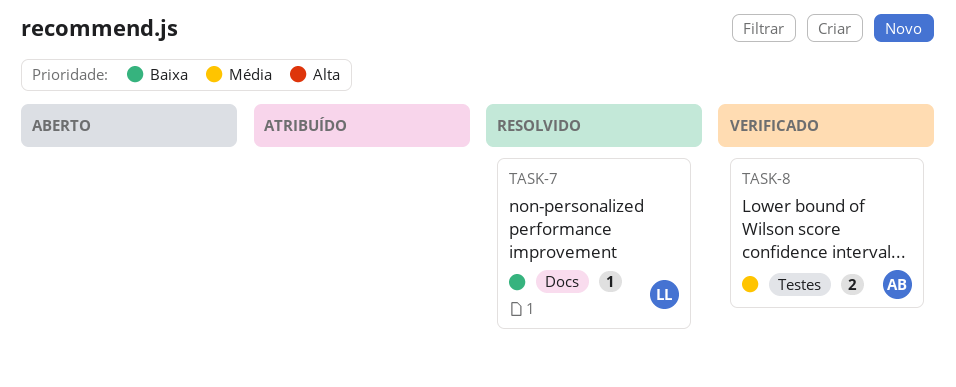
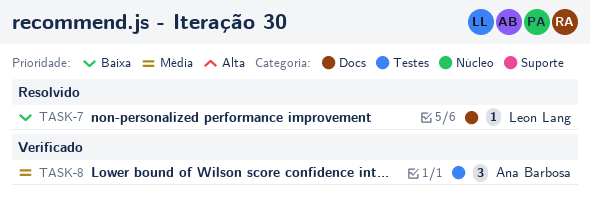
TASK-8, estimate: 2 -> 3

